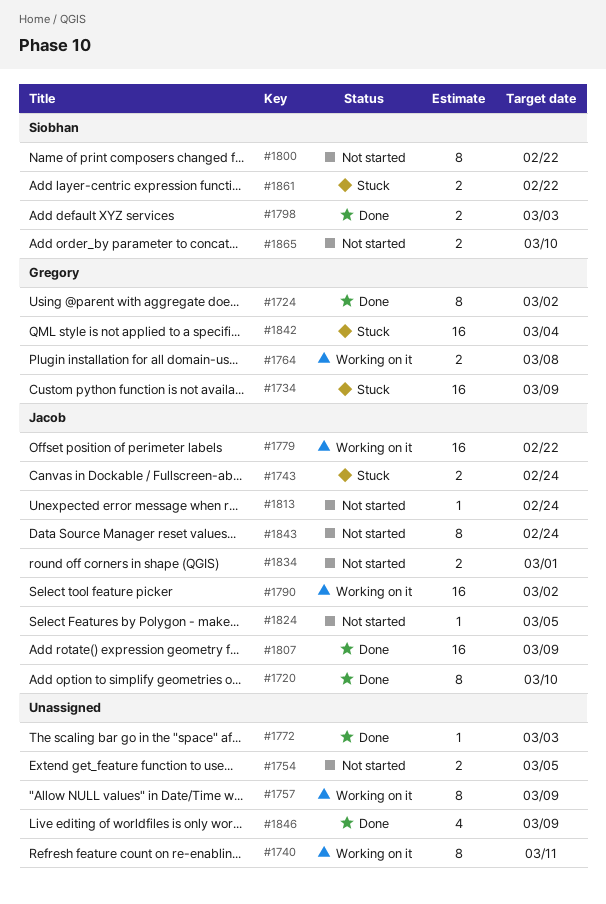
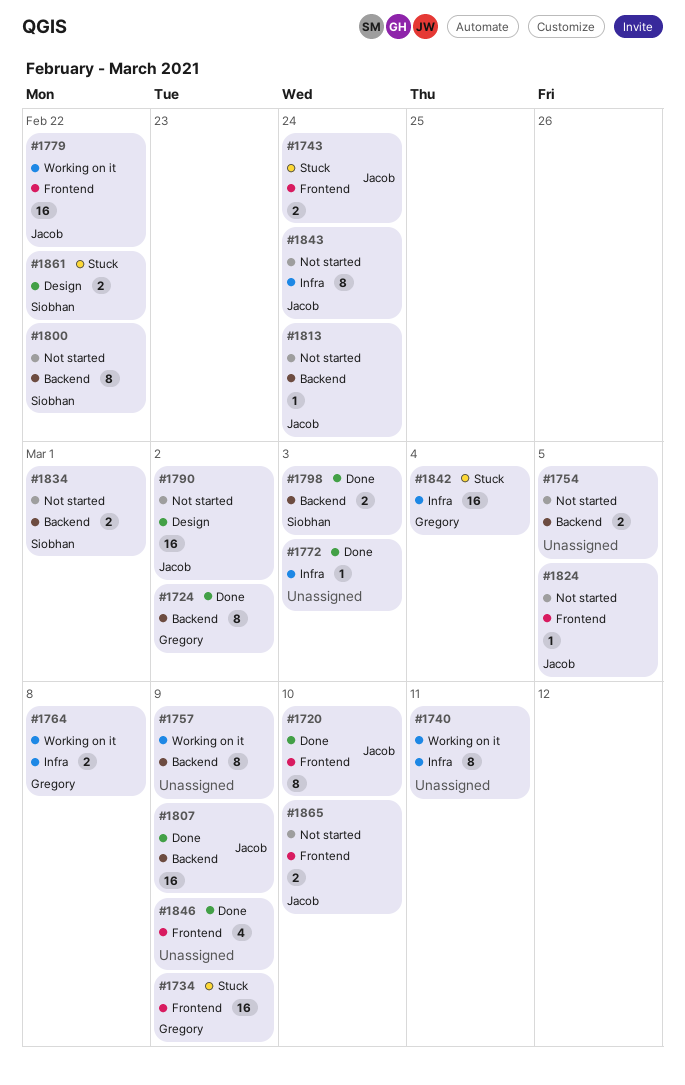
#1790, status: Working on it -> Not started
#1834, owner: Jacob -> Siobhan
#1865, owner: Siobhan -> Jacob

